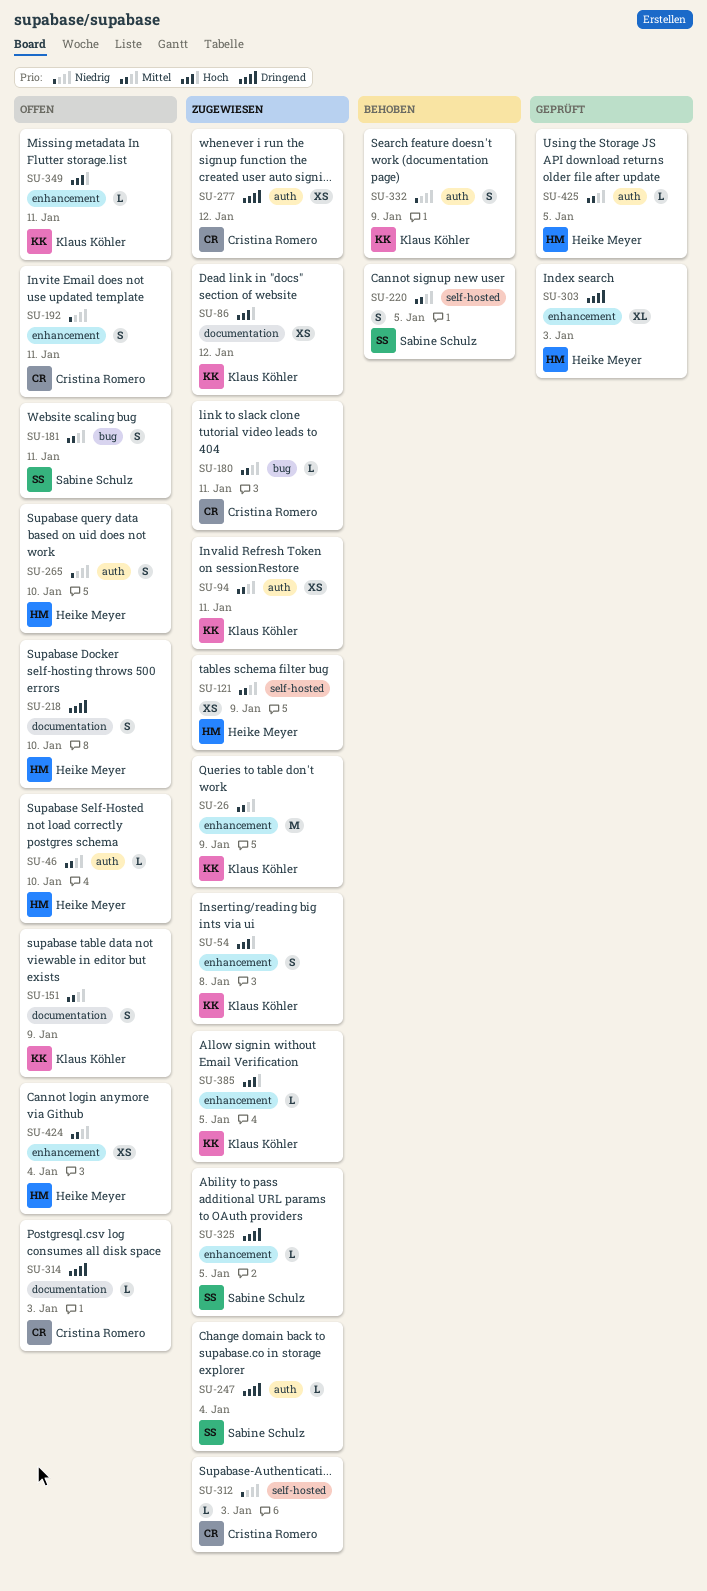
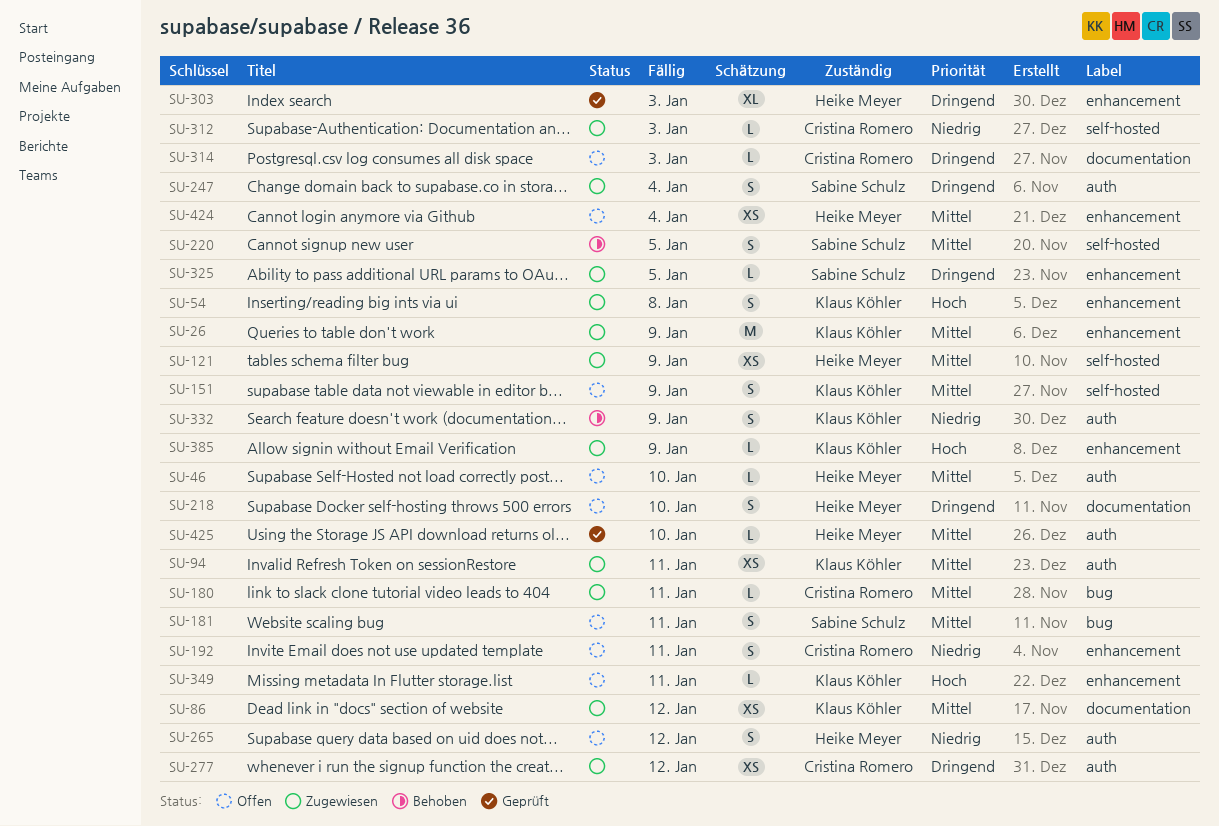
SU-86, priority: Hoch -> Mittel
SU-151, label: documentation -> self-hosted
SU-247, estimate: L -> S
SU-265, due: Jan 10 -> Jan 12
SU-385, due: Jan 5 -> Jan 9
SU-425, due: Jan 5 -> Jan 10

